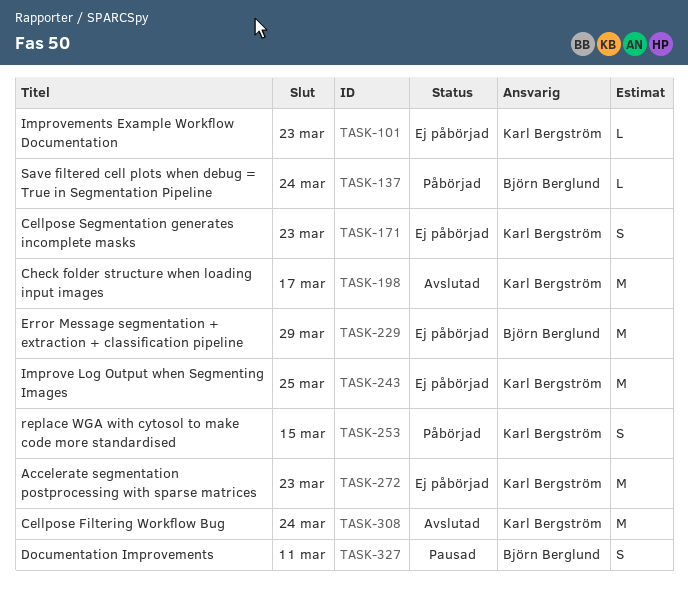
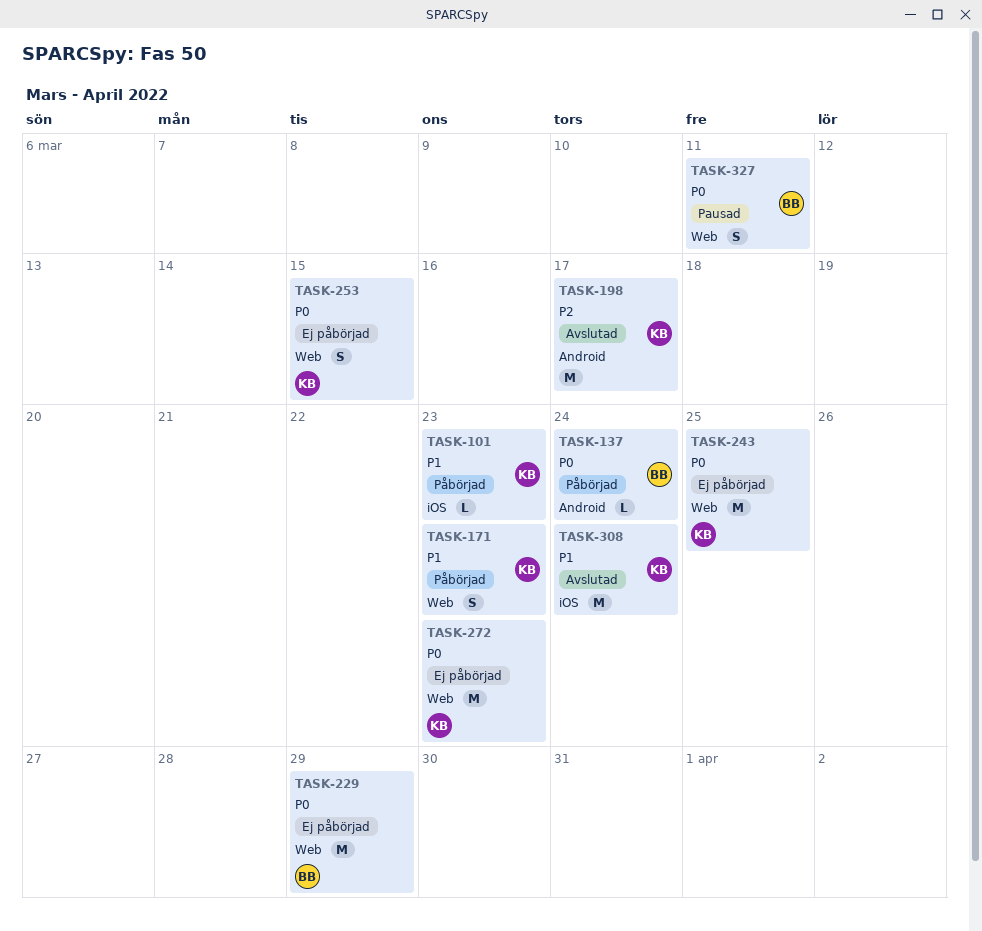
TASK-101, status: Ej påbörjad -> Påbörjad
TASK-171, status: Ej påbörjad -> Påbörjad
TASK-253, status: Påbörjad -> Ej påbörjad

